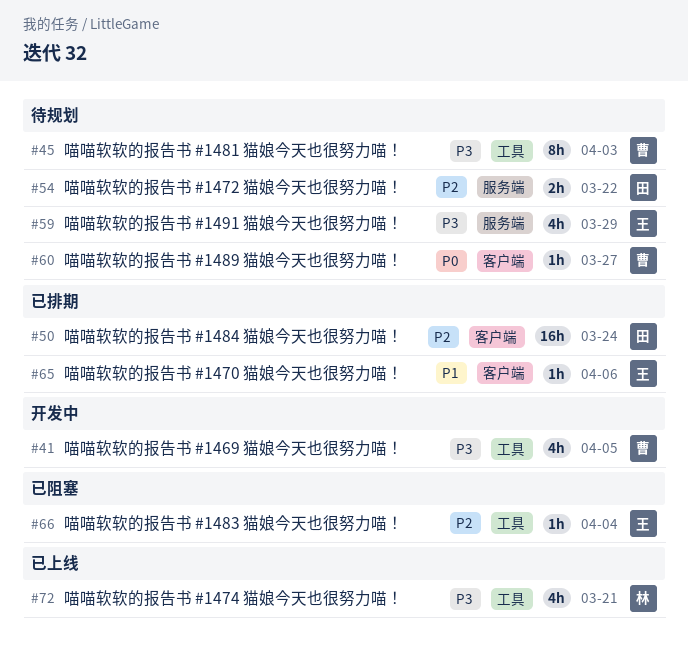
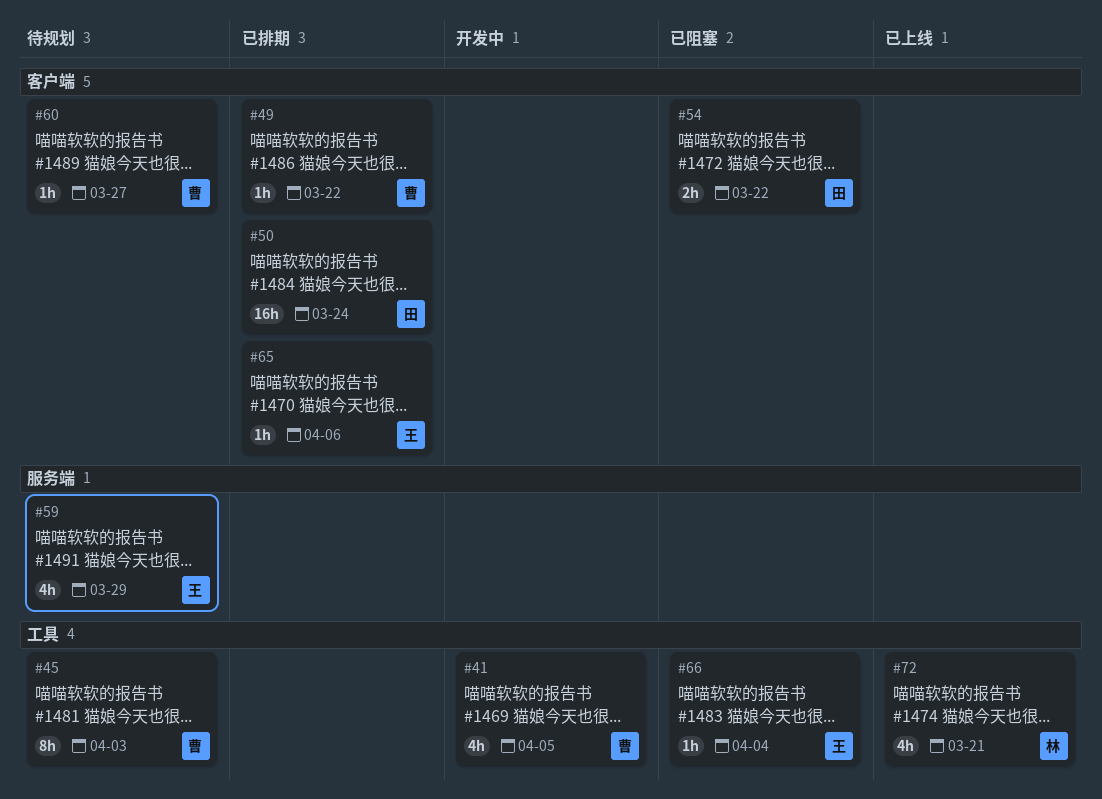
#49: none -> present
#54, status: 待规划 -> 已阻塞
#54, label: 服务端 -> 客户端

